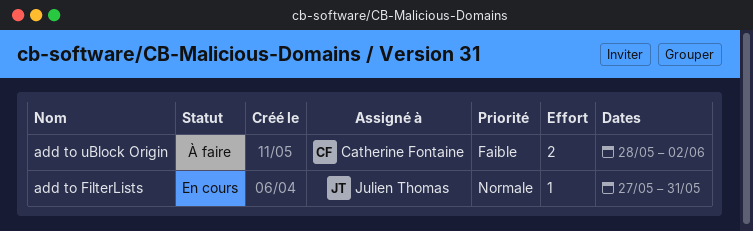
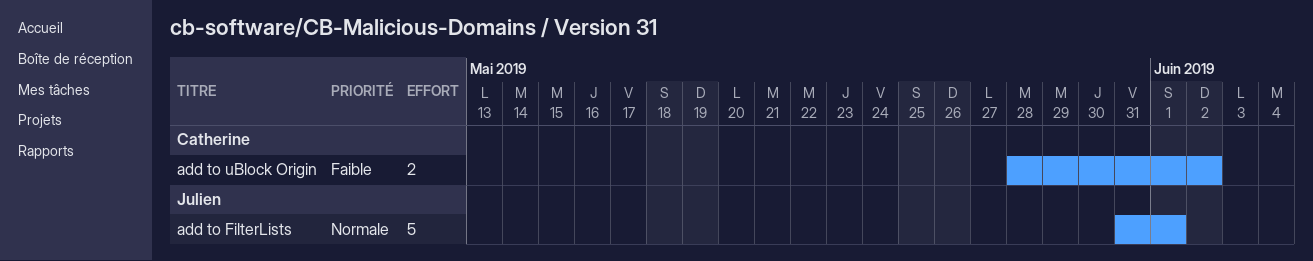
add to FilterLists, estimate: 1 -> 5
add to FilterLists, start: May 27 -> May 31
add to FilterLists, due: May 31 -> Jun 1

